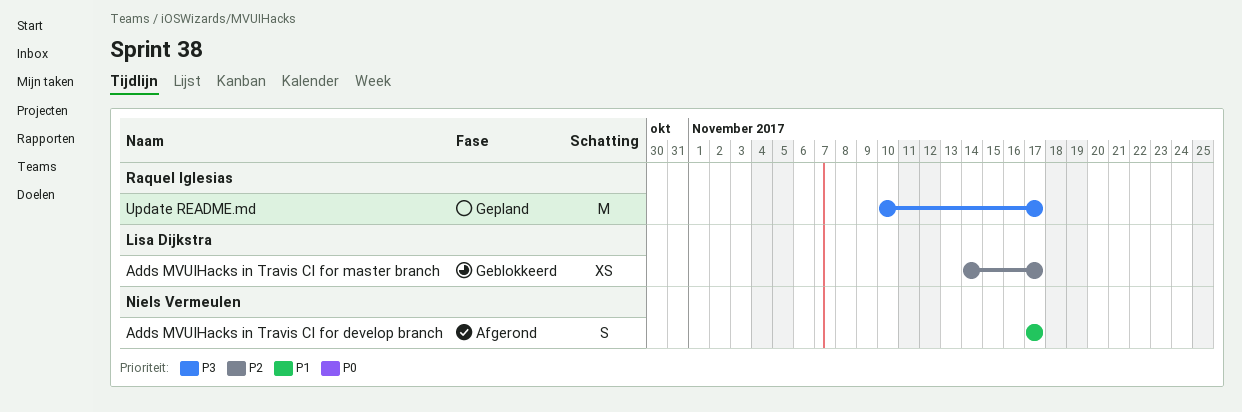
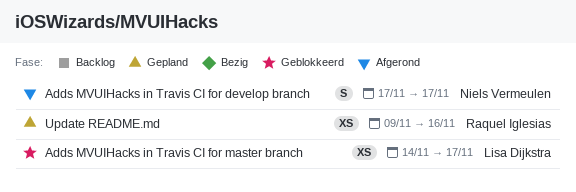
Update README.md, estimate: M -> XS
Update README.md, start: Nov 10 -> Nov 9
Update README.md, due: Nov 17 -> Nov 16

